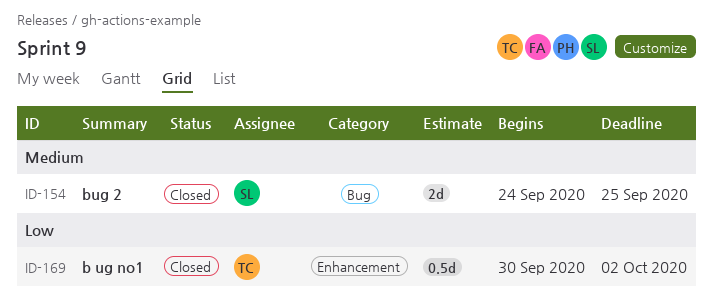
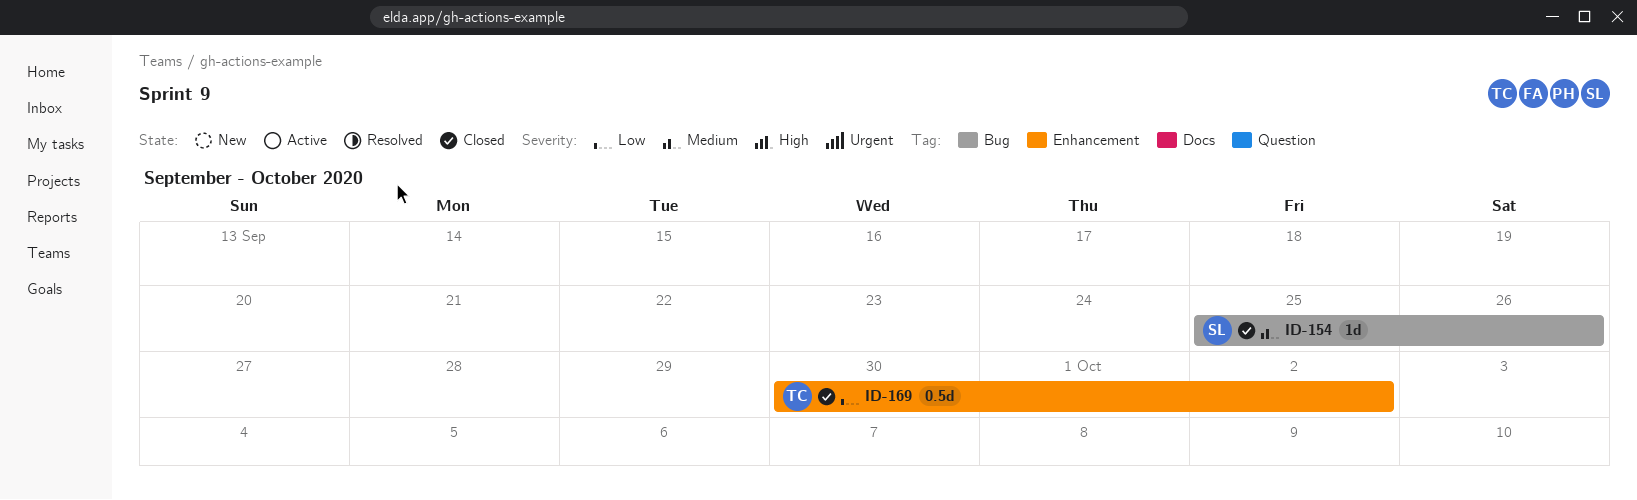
ID-154, estimate: 2d -> 1d
ID-154, start: Sep 24 -> Sep 25
ID-154, due: Sep 25 -> Sep 26

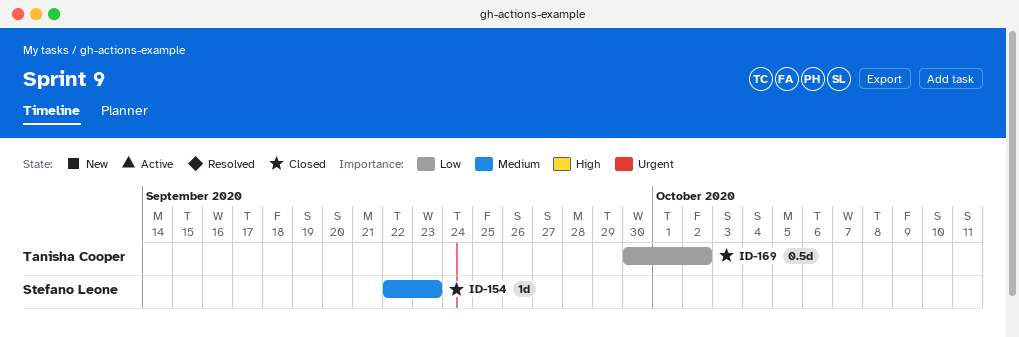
ID-154, start: Sep 25 -> Sep 22
ID-154, due: Sep 26 -> Sep 23

